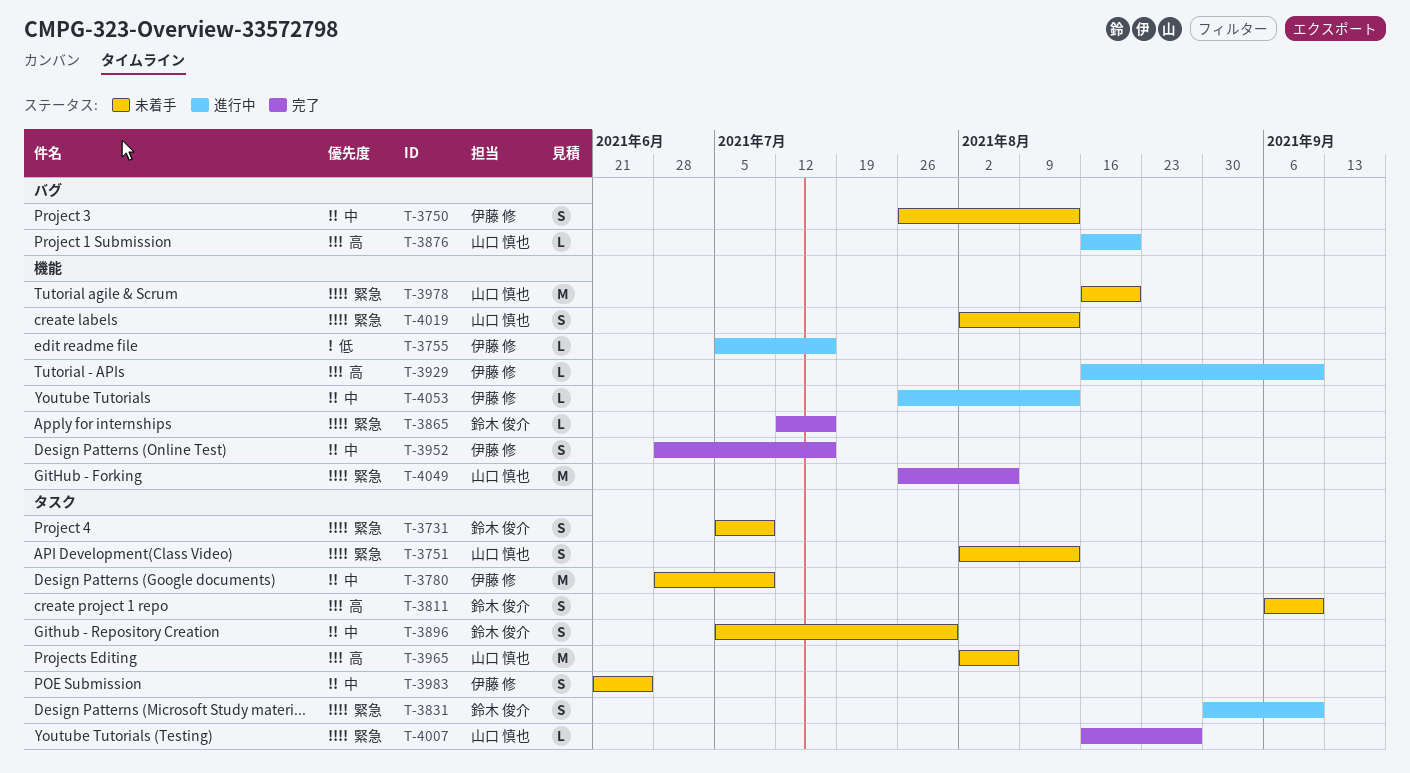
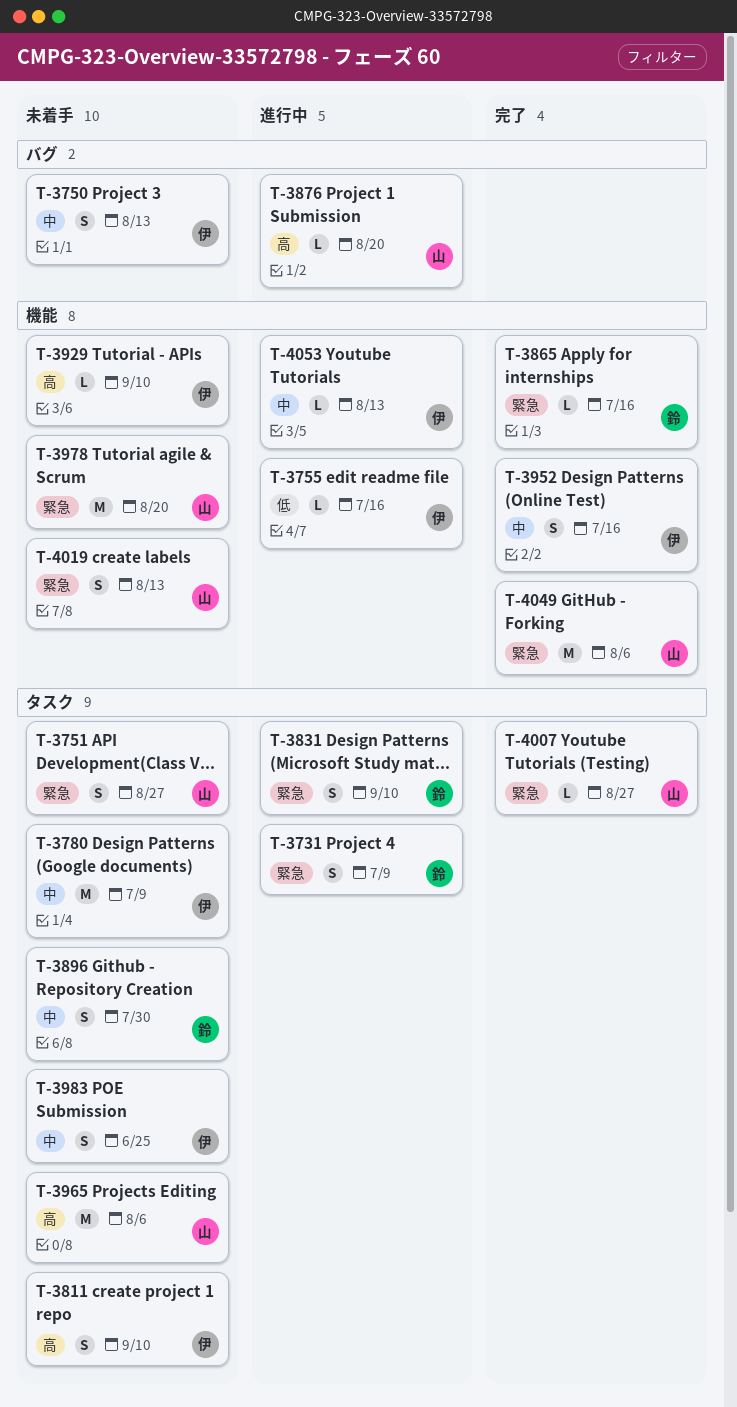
T-3731, status: 未着手 -> 進行中
T-3751, due: Aug 13 -> Aug 27
T-3811, owner: 鈴木 俊介 -> 伊藤 修
T-3929, status: 進行中 -> 未着手

